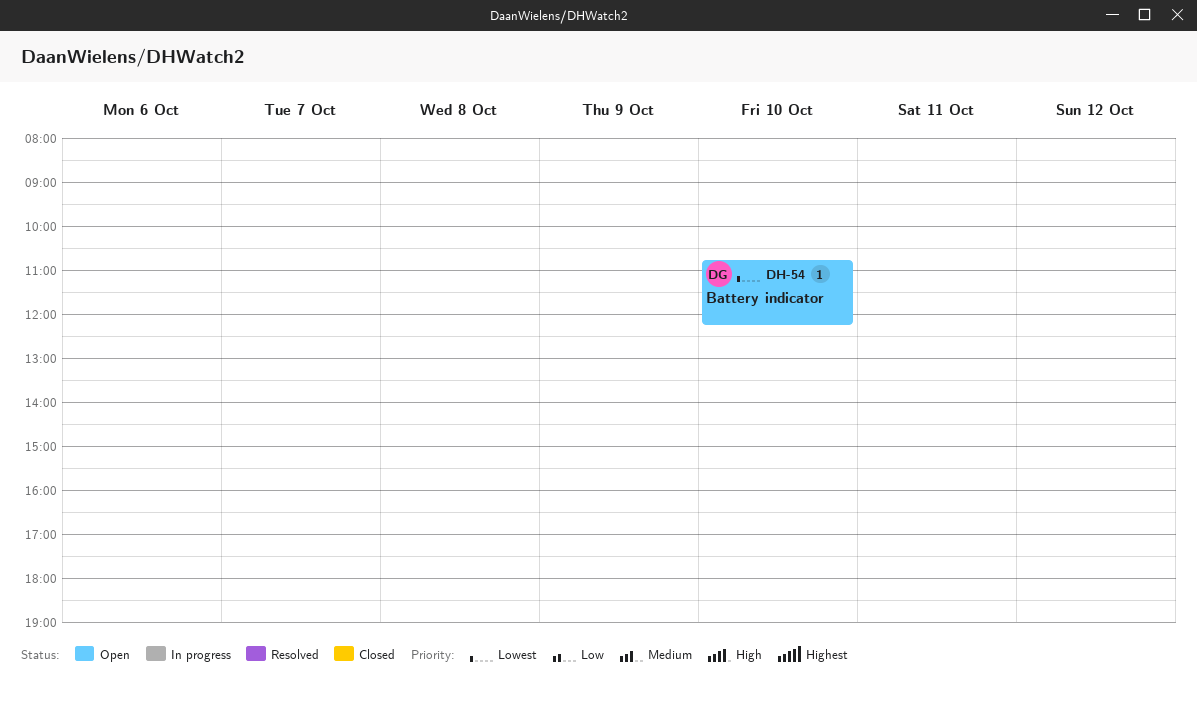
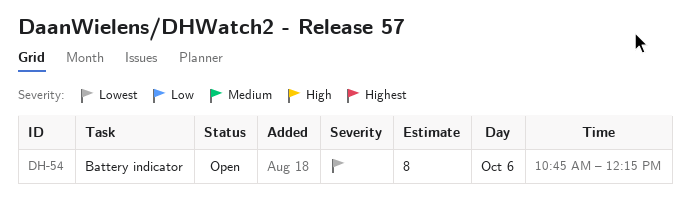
DH-54, estimate: 1 -> 8
DH-54, day: Oct 10 -> Oct 6

